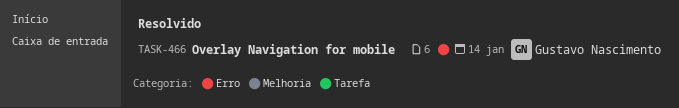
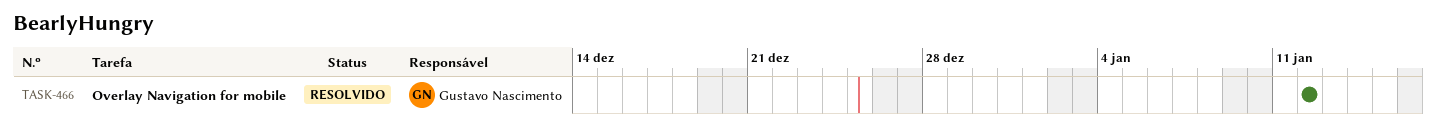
TASK-466, due: Jan 14 -> Jan 12

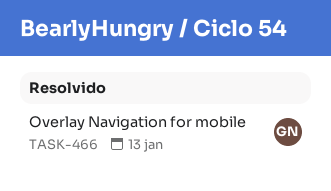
TASK-466, due: Jan 12 -> Jan 13

